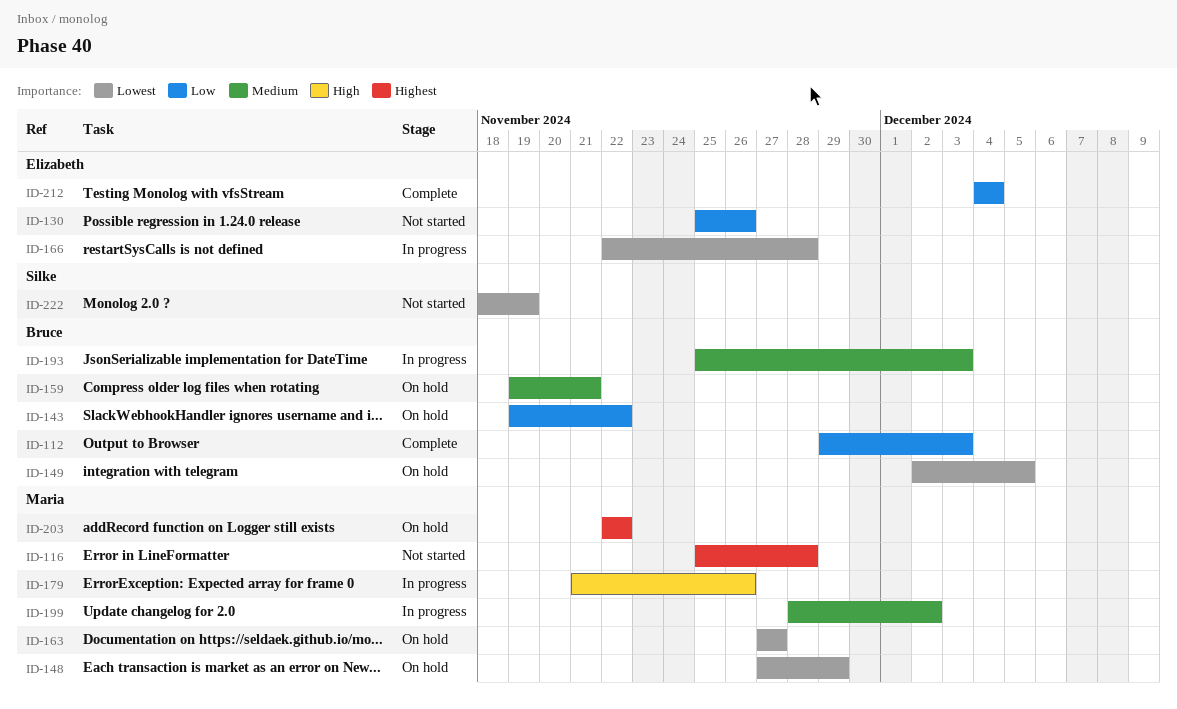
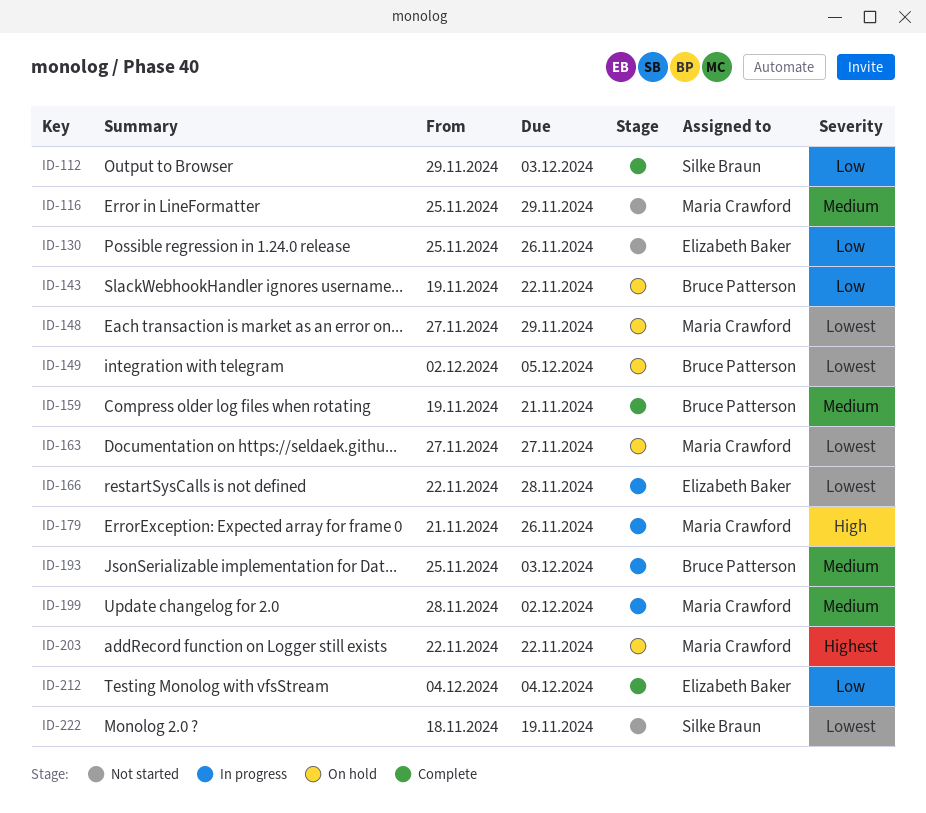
ID-112, owner: Bruce Patterson -> Silke Braun
ID-116, priority: Highest -> Medium
ID-116, due: Nov 28 -> Nov 29
ID-159, status: On hold -> Complete

